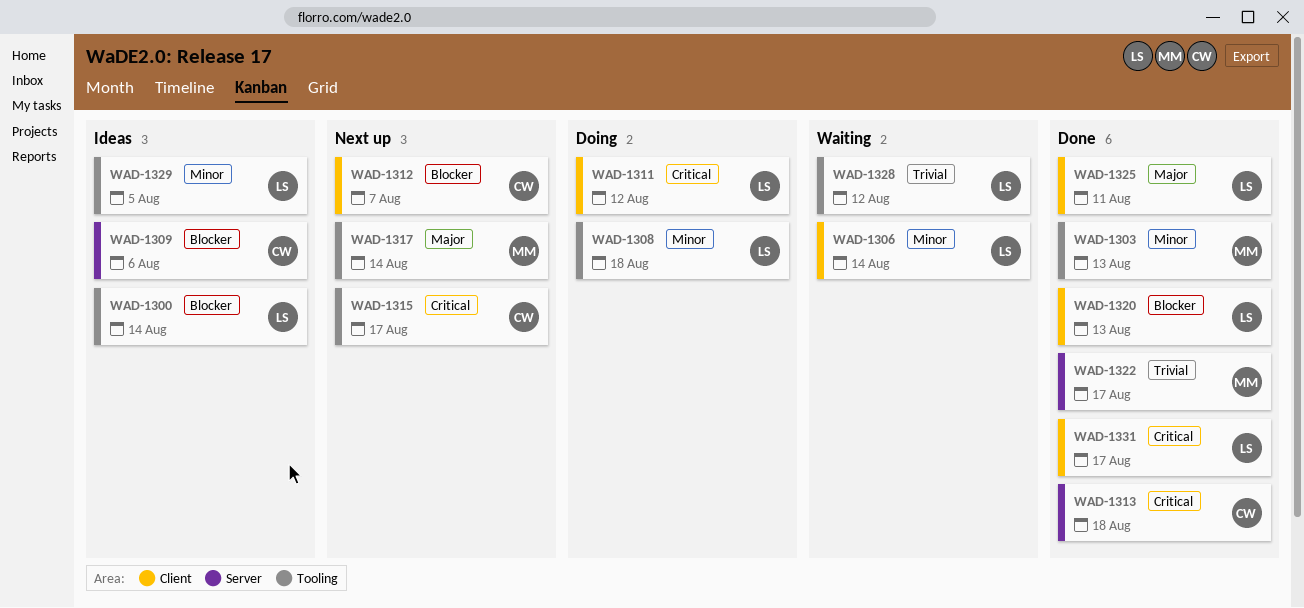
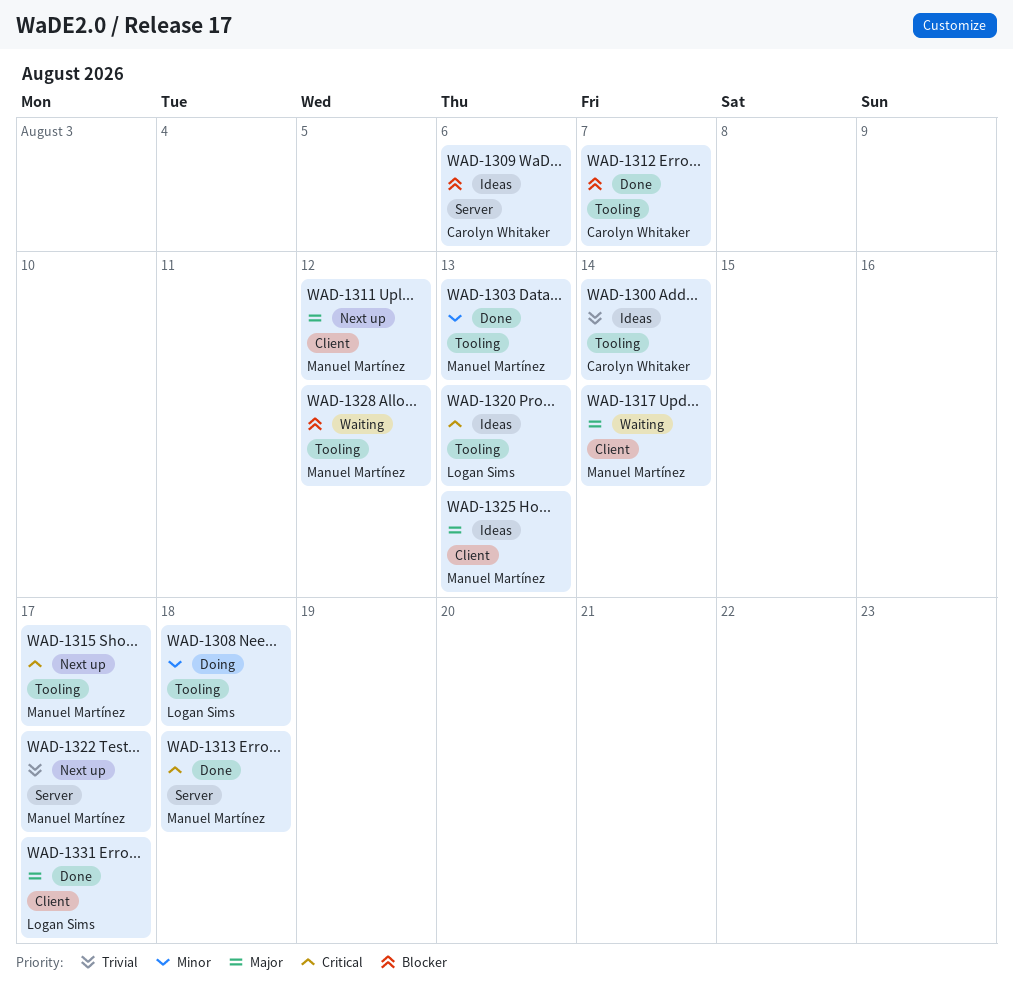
WAD-1300, owner: Logan Sims -> Carolyn Whitaker
WAD-1300, priority: Blocker -> Trivial
WAD-1306: present -> none
WAD-1311, status: Doing -> Next up
WAD-1311, owner: Logan Sims -> Manuel Martínez
WAD-1311, priority: Critical -> Major
WAD-1312, status: Next up -> Done
WAD-1312, label: Client -> Tooling
WAD-1313, owner: Carolyn Whitaker -> Manuel Martínez
WAD-1315, owner: Carolyn Whitaker -> Manuel Martínez
WAD-1317, status: Next up -> Waiting
WAD-1317, label: Tooling -> Client
WAD-1320, status: Done -> Ideas
WAD-1320, priority: Blocker -> Critical
WAD-1320, label: Client -> Tooling
WAD-1322, status: Done -> Next up
WAD-1325, status: Done -> Ideas
WAD-1325, owner: Logan Sims -> Manuel Martínez
WAD-1325, due: Aug 11 -> Aug 13
WAD-1328, owner: Logan Sims -> Manuel Martínez
WAD-1328, priority: Trivial -> Blocker
WAD-1329: present -> none
WAD-1331, priority: Critical -> Major

